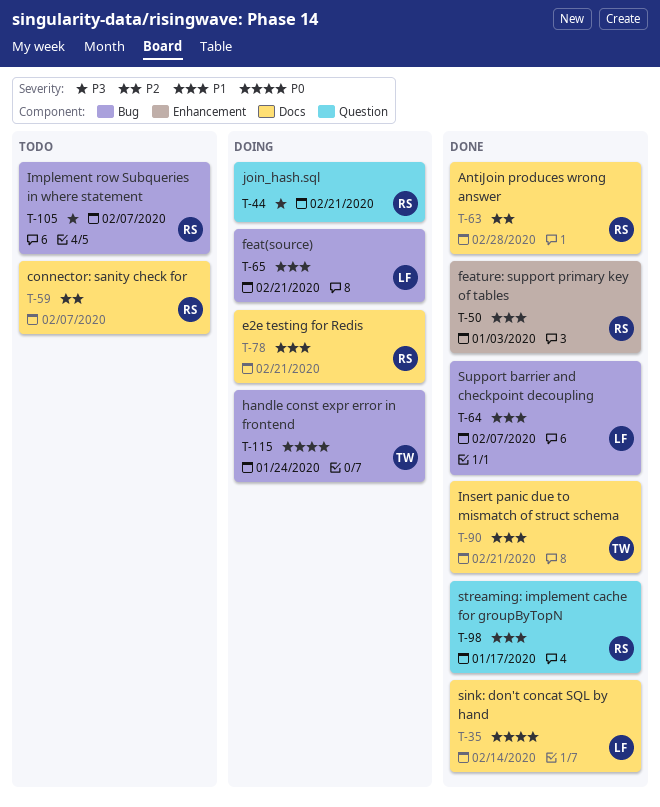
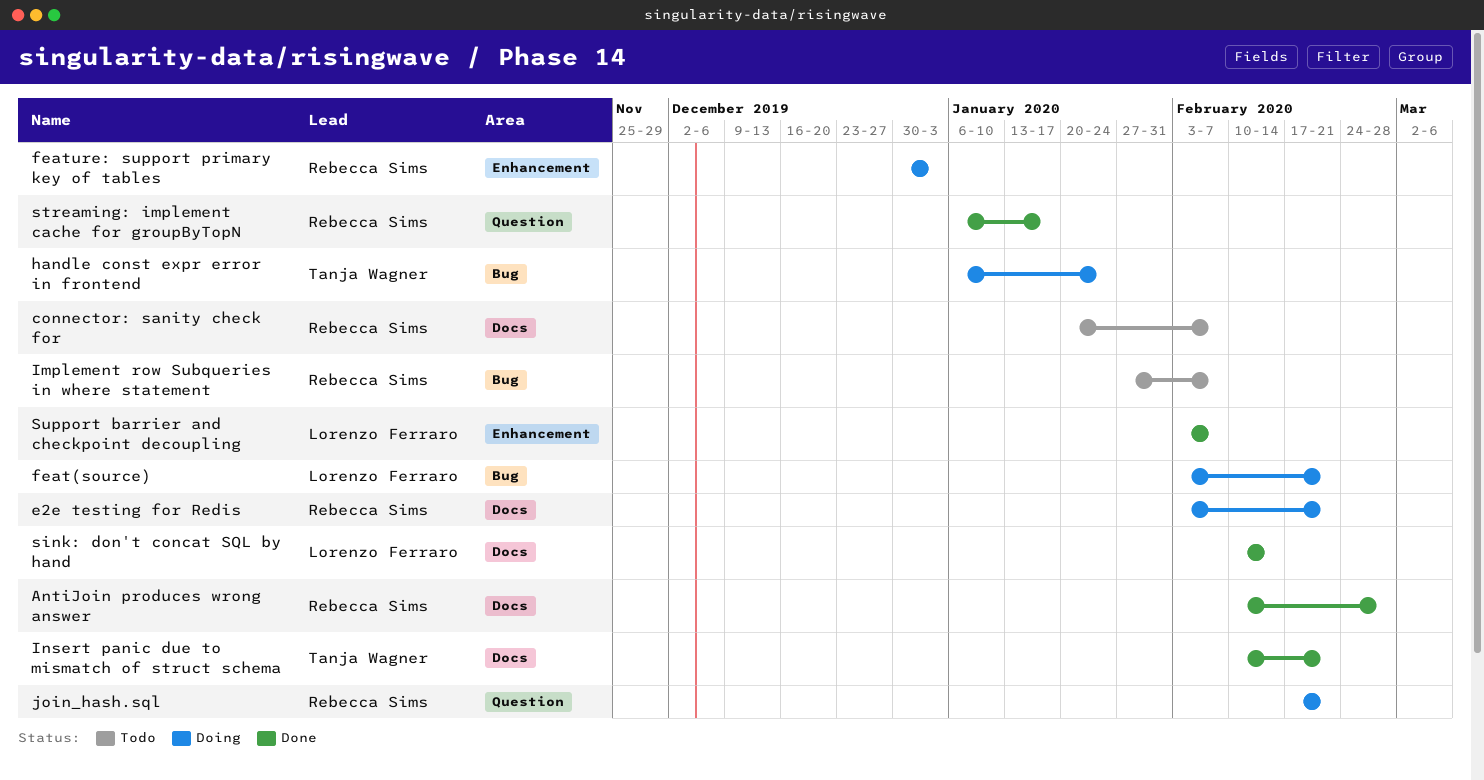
feature: support primary key of tables, status: Done -> Doing
Support barrier and checkpoint decoupling, label: Bug -> Enhancement

